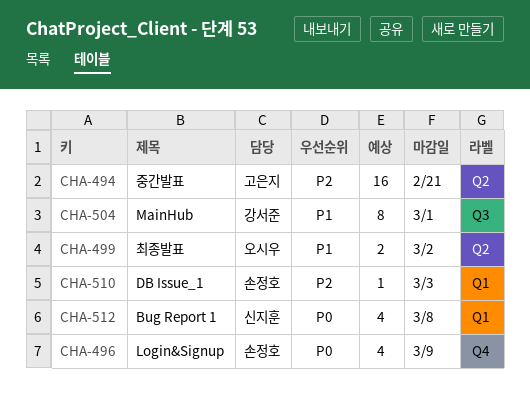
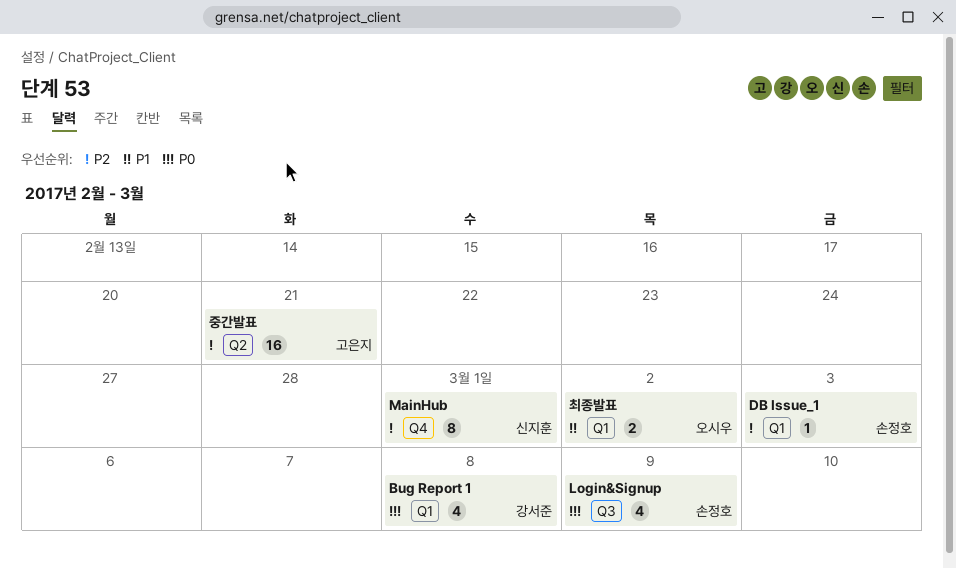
Bug Report 1, owner: 신지훈 -> 강서준
Login&Signup, label: Q4 -> Q3
MainHub, owner: 강서준 -> 신지훈
MainHub, priority: P1 -> P2
MainHub, label: Q3 -> Q4
최종발표, label: Q2 -> Q1

